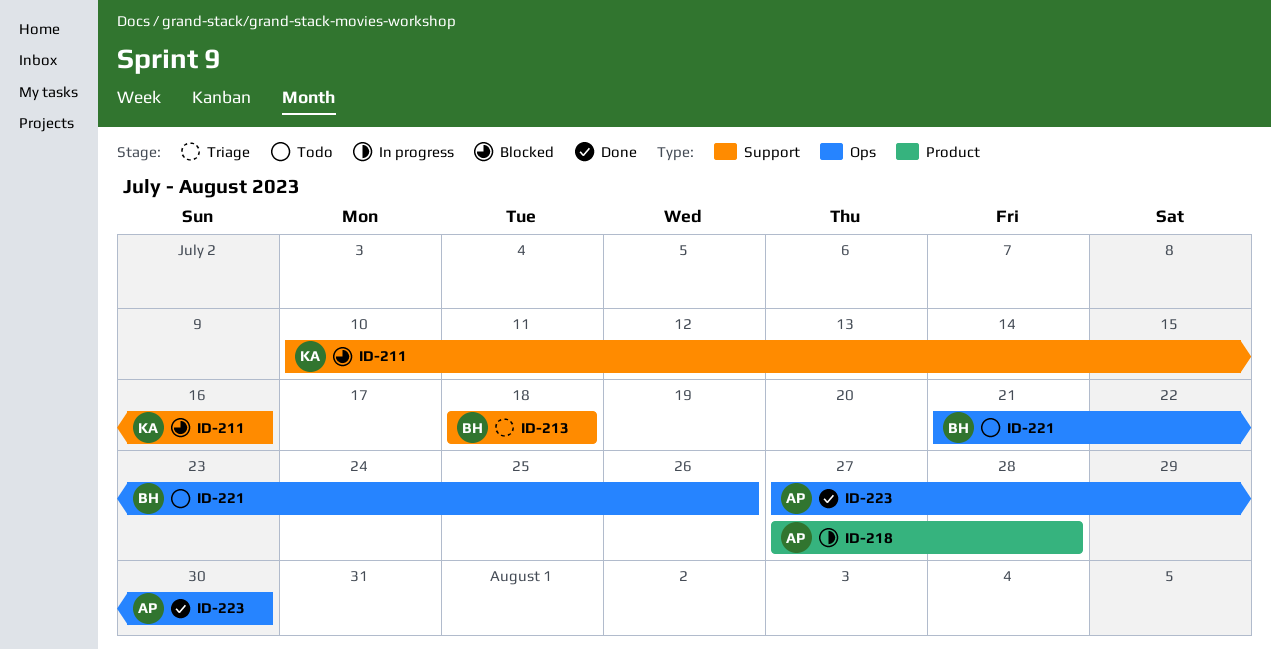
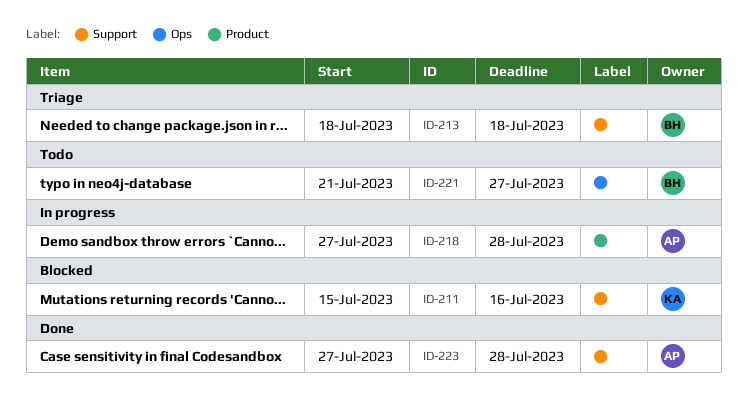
ID-211, start: Jul 10 -> Jul 15
ID-221, due: Jul 26 -> Jul 27
ID-223, label: Ops -> Support
ID-223, due: Jul 30 -> Jul 28

